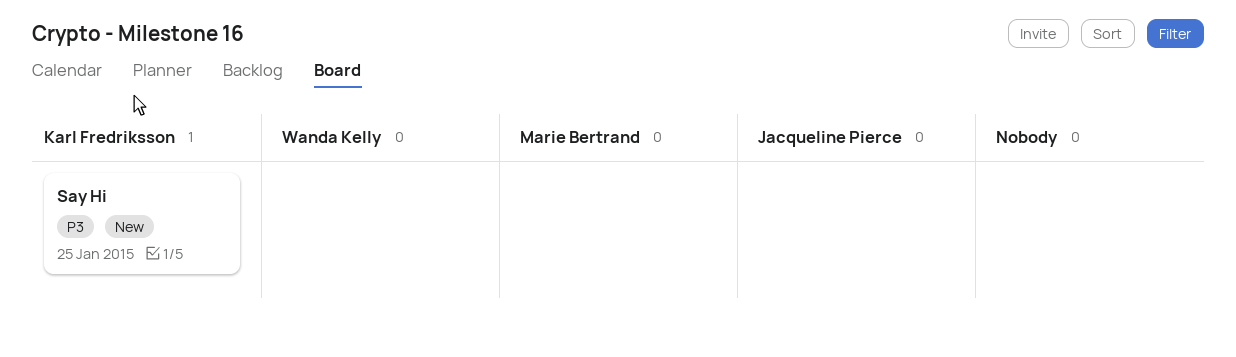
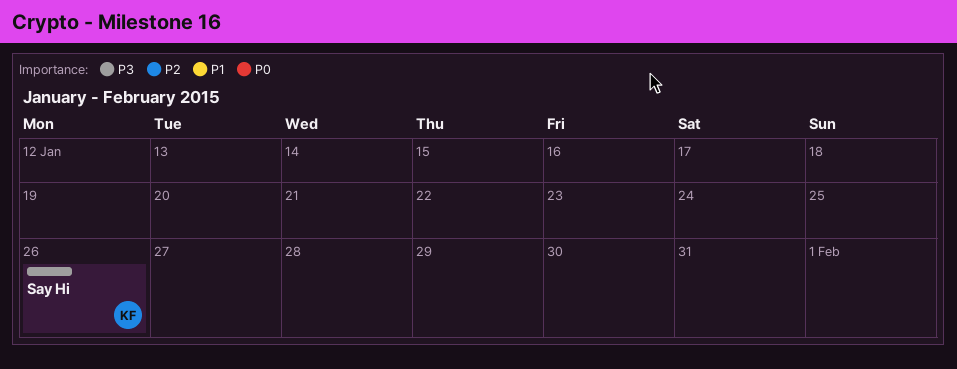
Say Hi, due: Jan 25 -> Jan 26

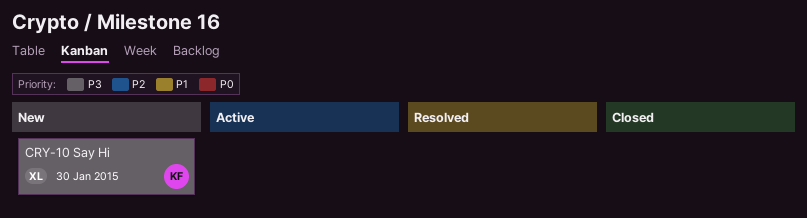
Say Hi, due: Jan 26 -> Jan 30

